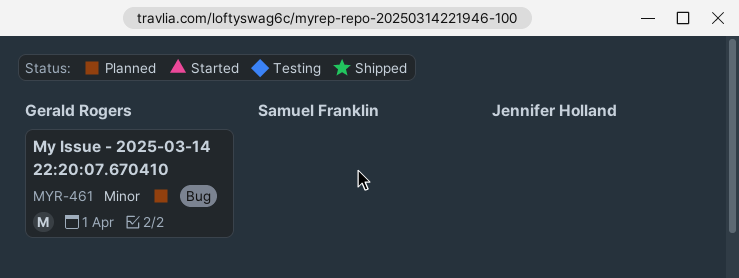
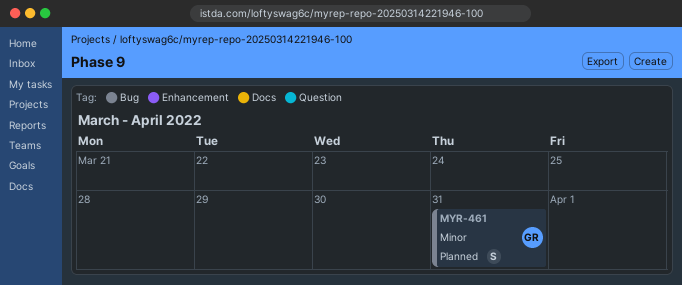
MYR-461, estimate: M -> S
MYR-461, due: Apr 1 -> Mar 31

